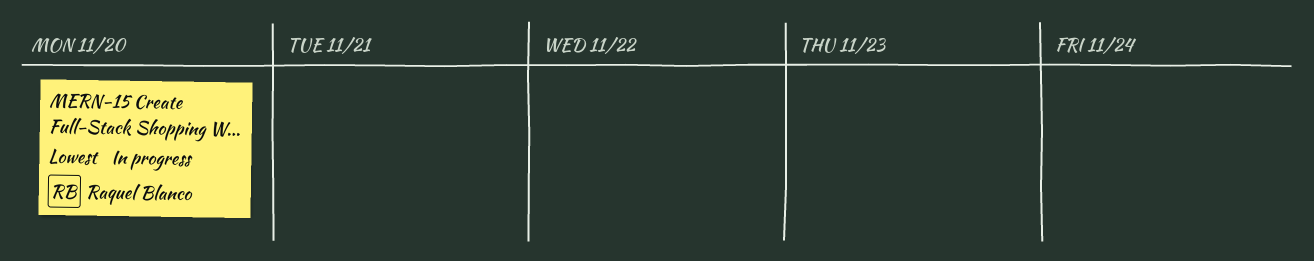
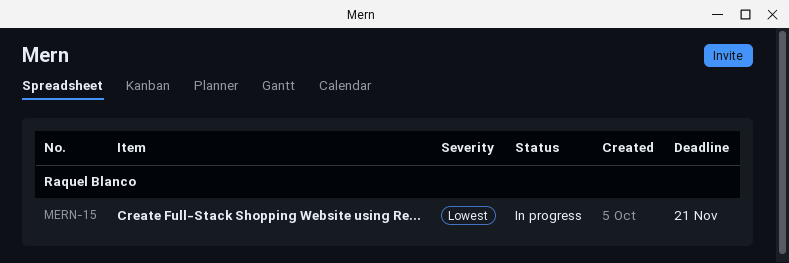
MERN-15, due: Nov 20 -> Nov 21

